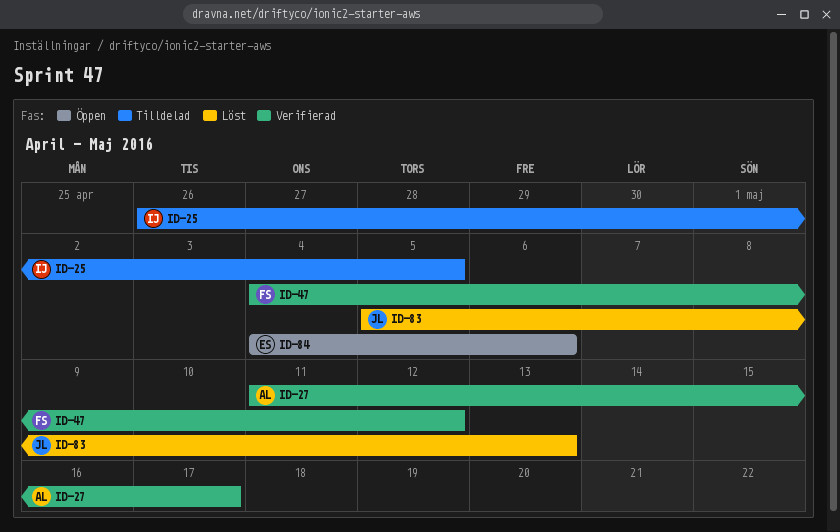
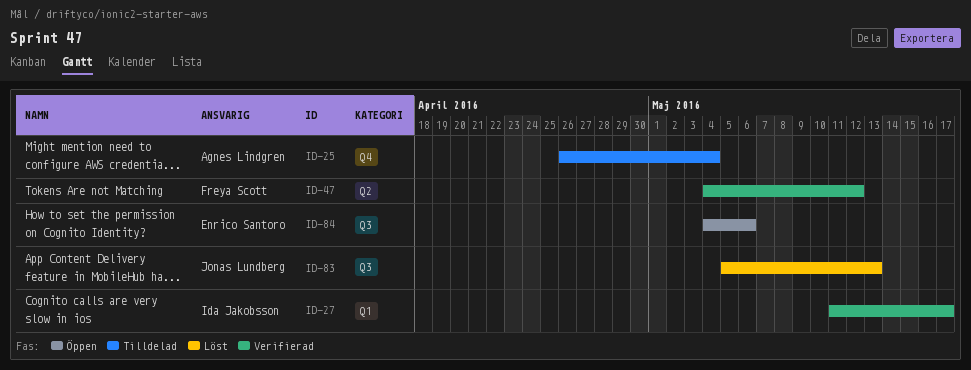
ID-25, owner: Ida Jakobsson -> Agnes Lindgren
ID-25, due: May 5 -> May 4
ID-27, owner: Agnes Lindgren -> Ida Jakobsson

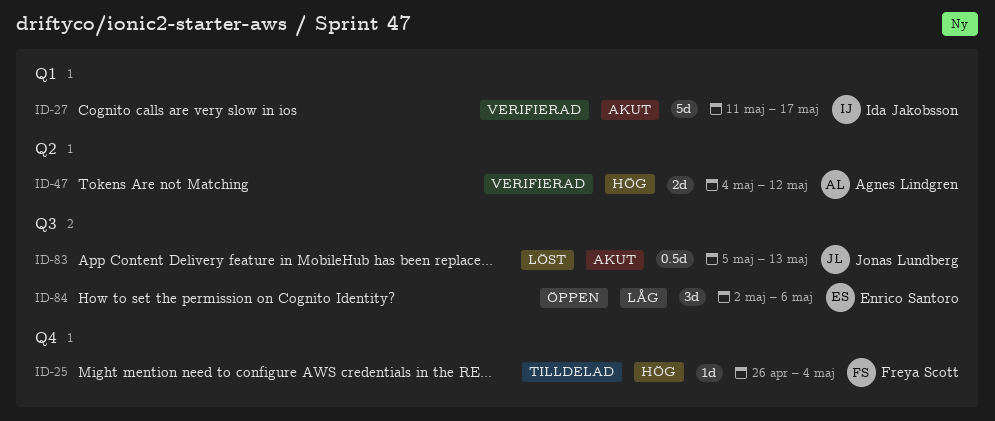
ID-25, owner: Agnes Lindgren -> Freya Scott
ID-47, owner: Freya Scott -> Agnes Lindgren
ID-84, start: May 4 -> May 2

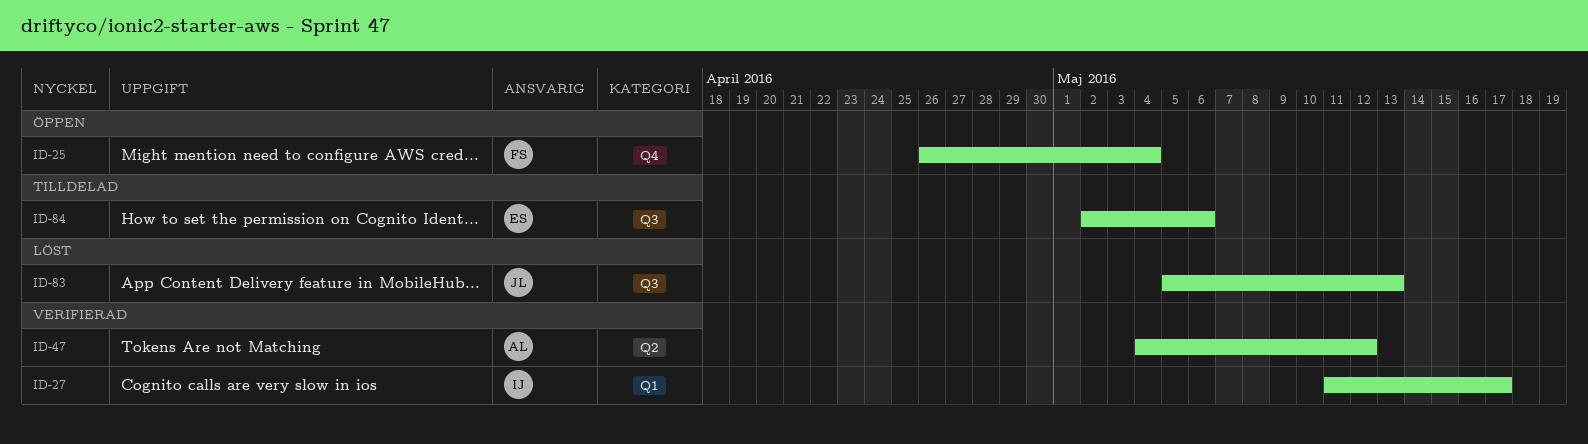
ID-25, status: Tilldelad -> Öppen
ID-84, status: Öppen -> Tilldelad

